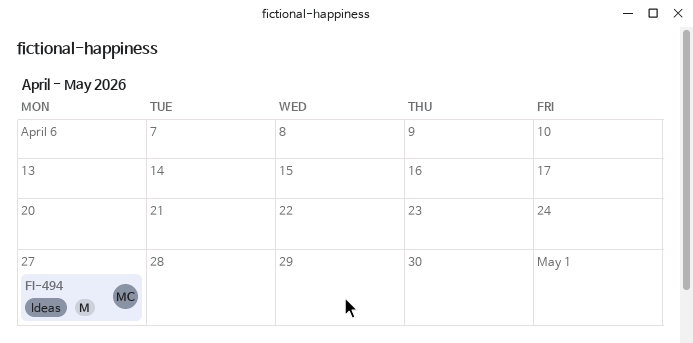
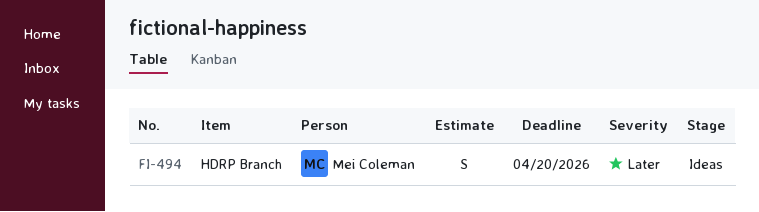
FI-494, estimate: M -> S
FI-494, due: Apr 27 -> Apr 20

